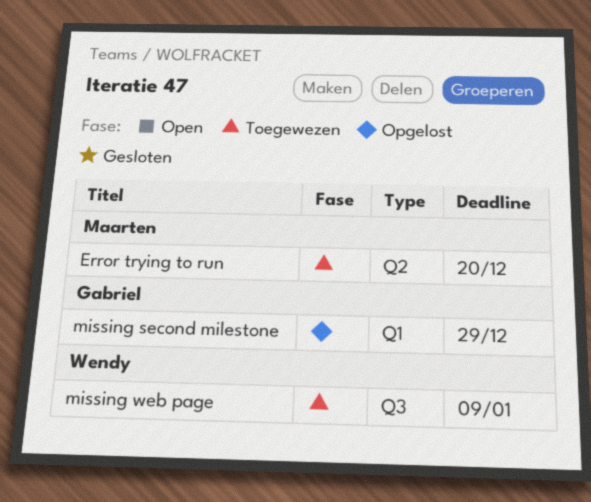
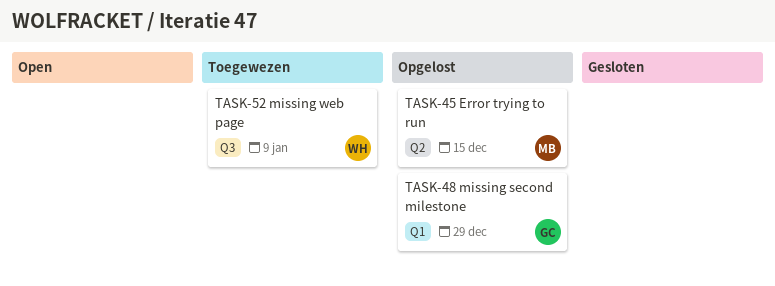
Error trying to run, status: Toegewezen -> Opgelost
Error trying to run, due: Dec 20 -> Dec 15

